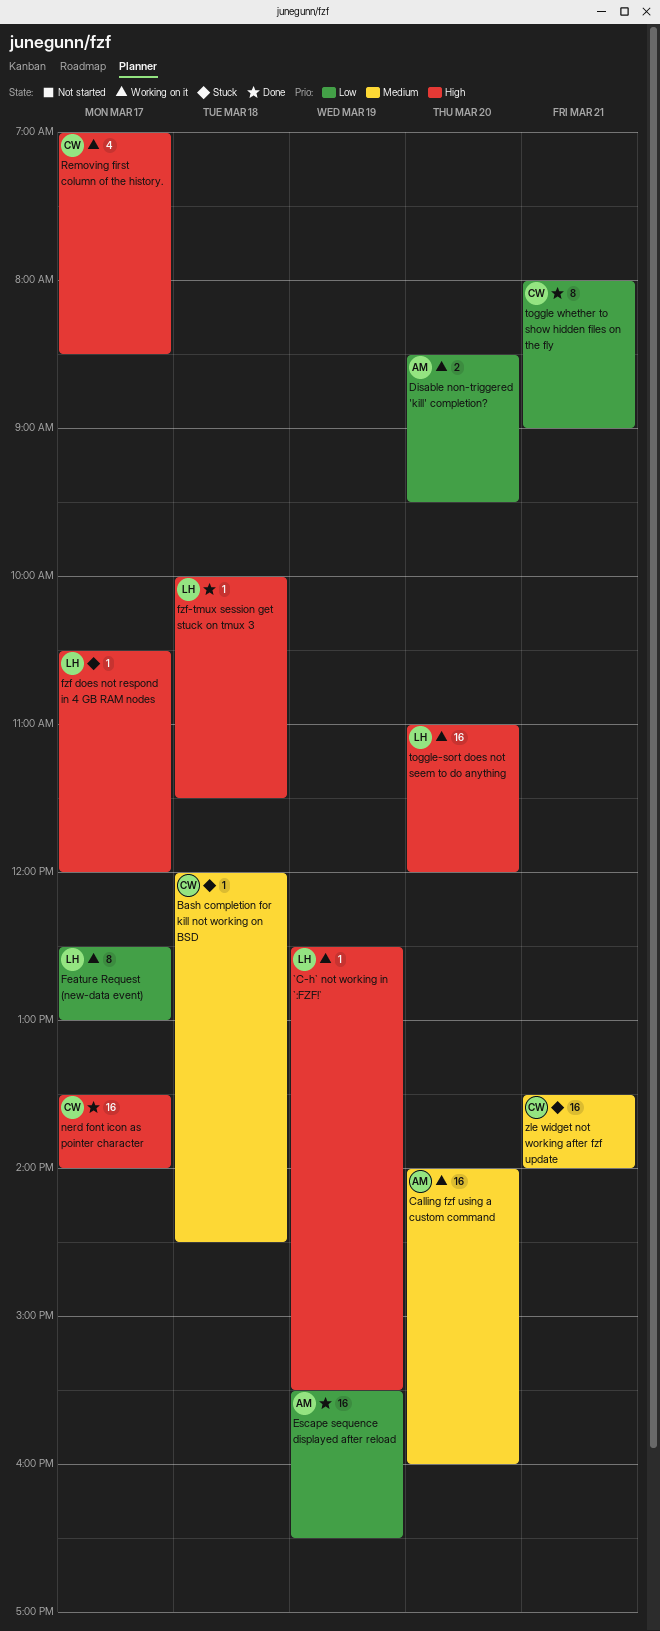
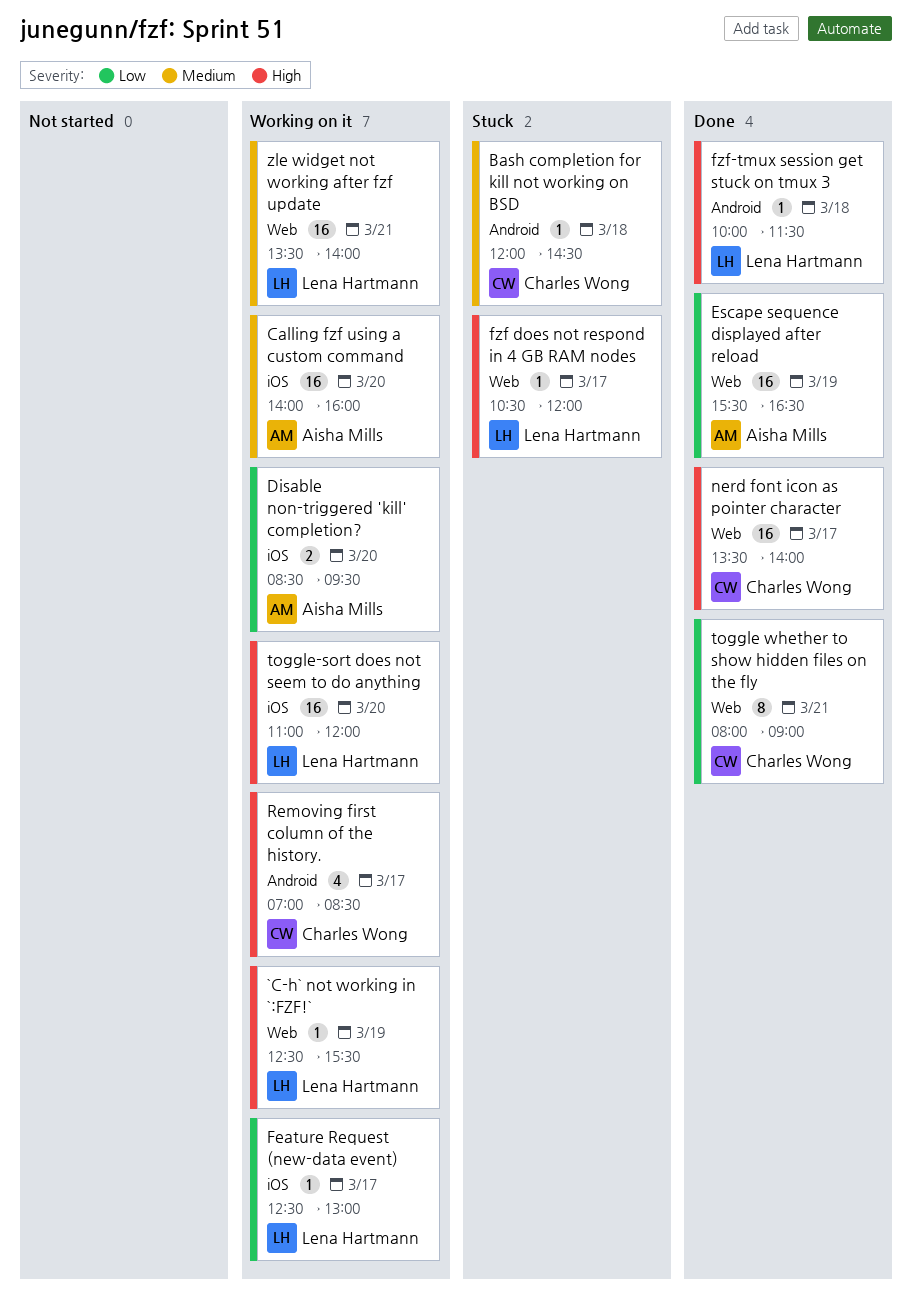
Feature Request (new-data event), estimate: 8 -> 1
zle widget not working after fzf update, status: Stuck -> Working on it
zle widget not working after fzf update, owner: Charles Wong -> Lena Hartmann

